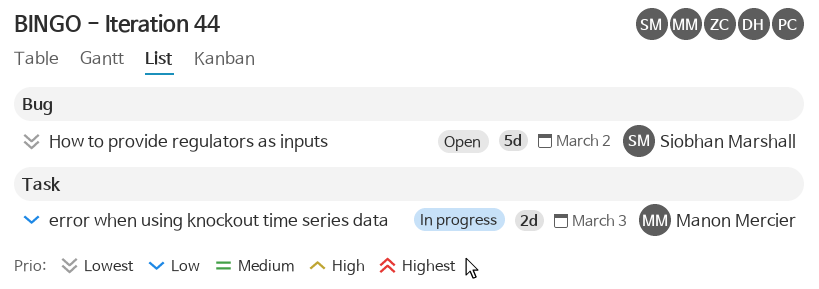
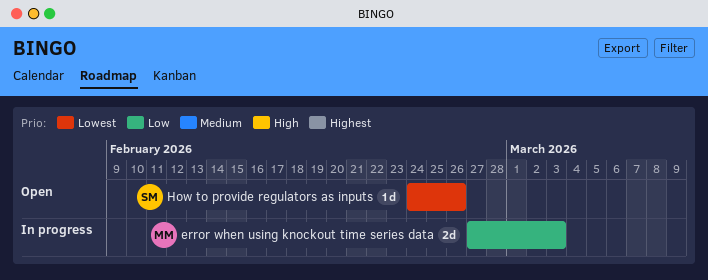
How to provide regulators as inputs, estimate: 5d -> 1d
How to provide regulators as inputs, due: Mar 2 -> Feb 26

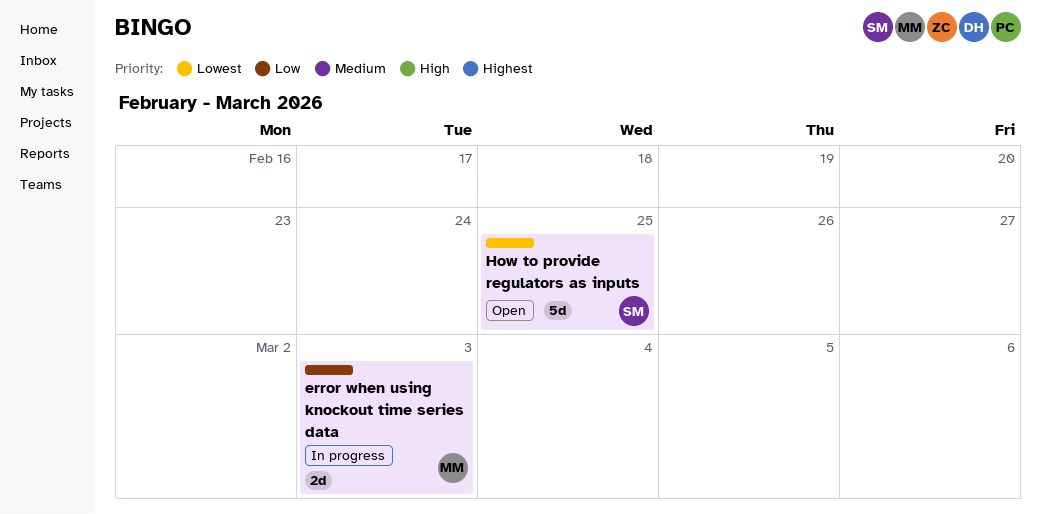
How to provide regulators as inputs, estimate: 1d -> 5d
How to provide regulators as inputs, due: Feb 26 -> Feb 25

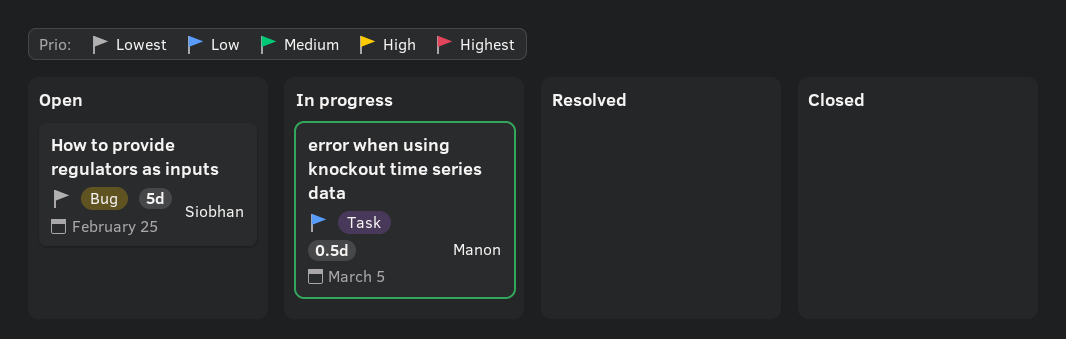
error when using knockout time series data, estimate: 2d -> 0.5d
error when using knockout time series data, due: Mar 3 -> Mar 5

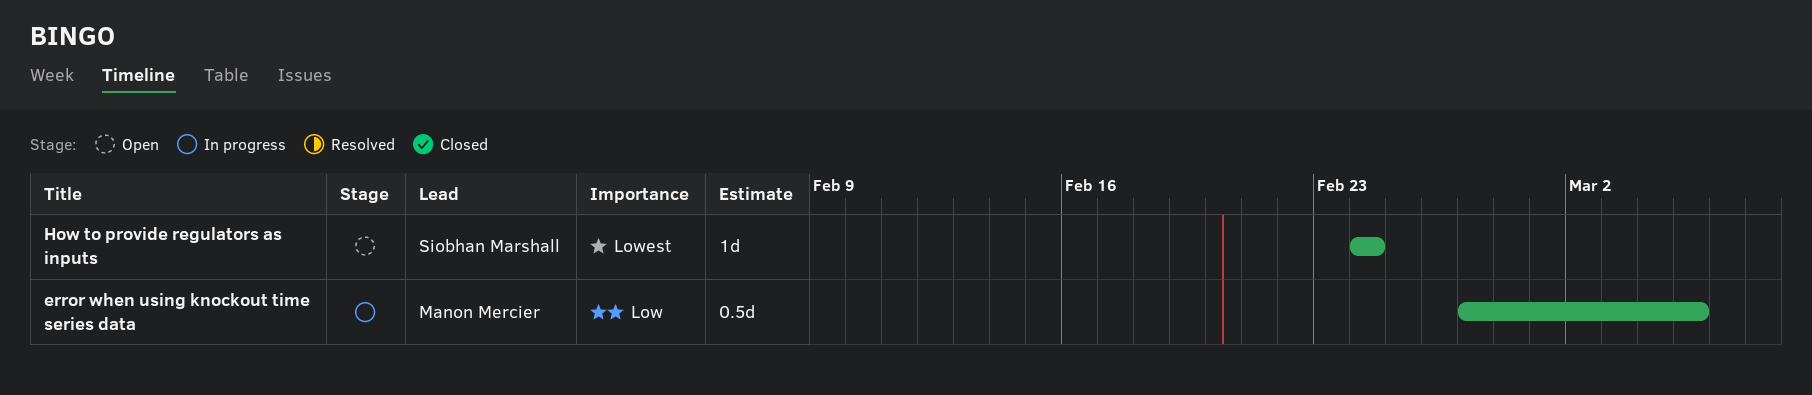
How to provide regulators as inputs, estimate: 5d -> 1d
How to provide regulators as inputs, due: Feb 25 -> Feb 24

